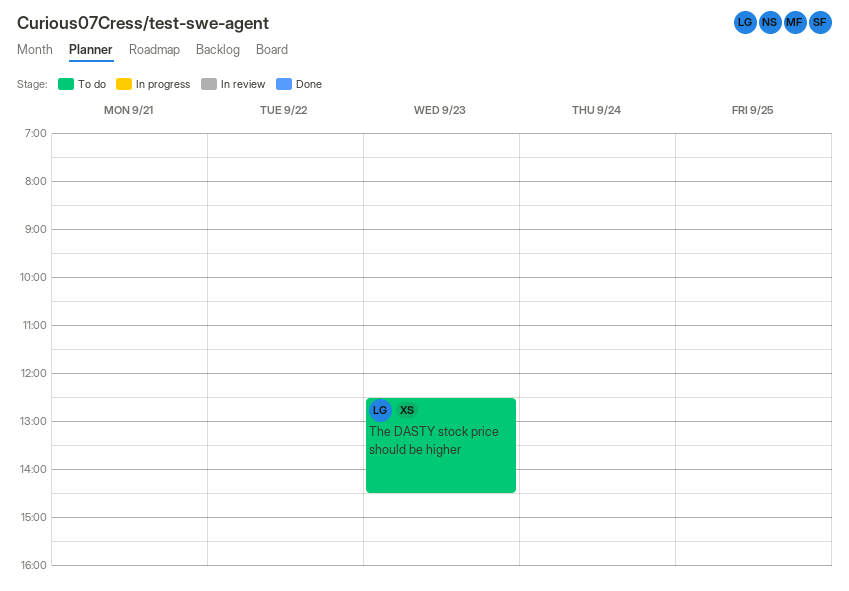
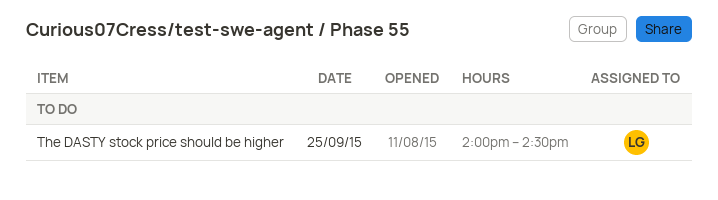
The DASTY stock price should be higher, day: Sep 23 -> Sep 25
The DASTY stock price should be higher, begins: 12:30 -> 14:00

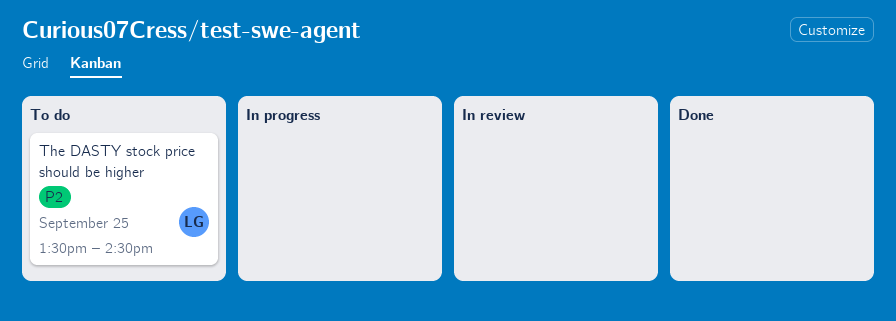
The DASTY stock price should be higher, begins: 14:00 -> 13:30

